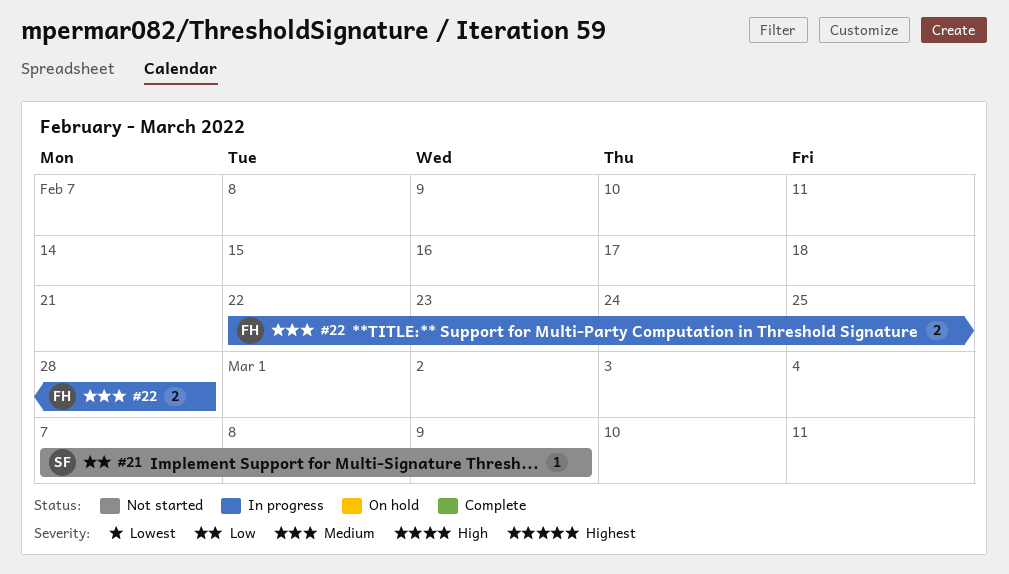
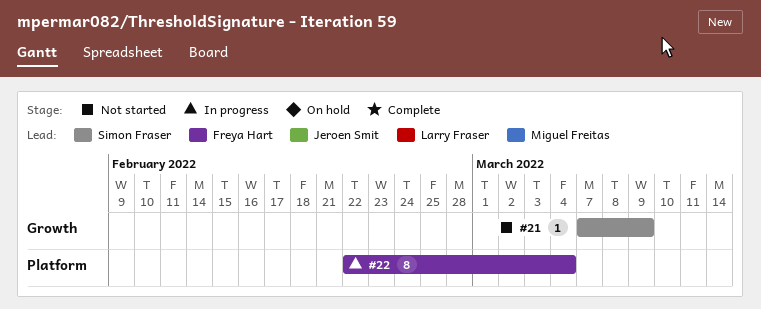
#22, estimate: 2 -> 8
#22, due: Feb 28 -> Mar 4

